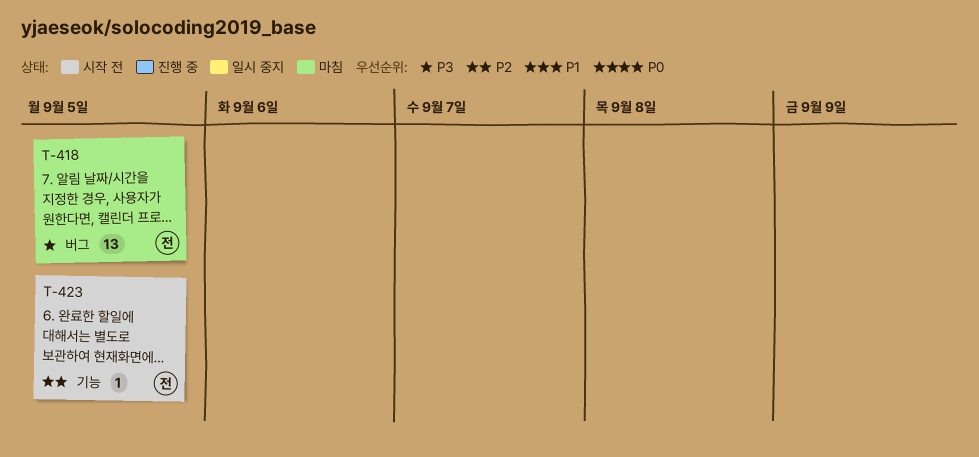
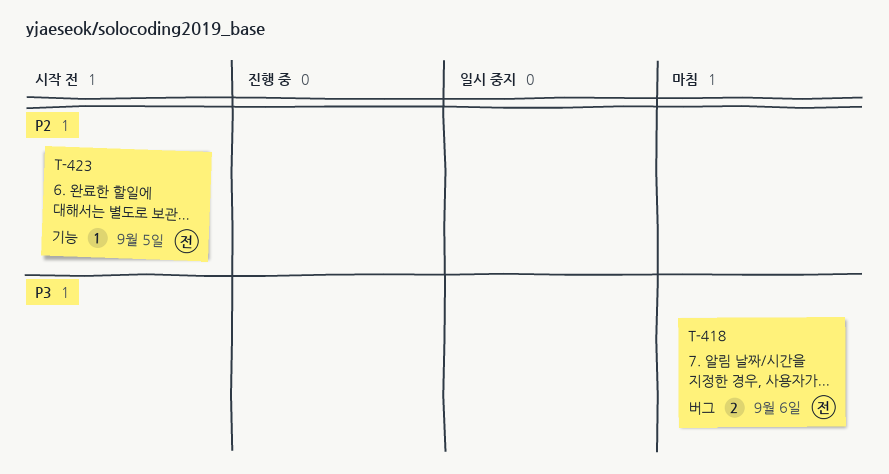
T-418, estimate: 13 -> 2
T-418, due: Sep 5 -> Sep 6

